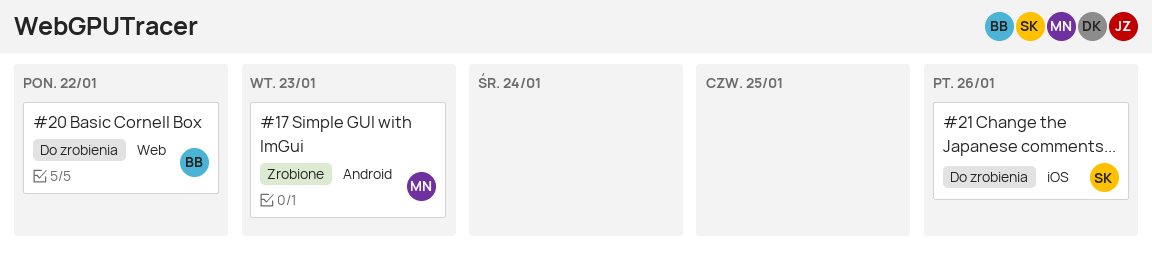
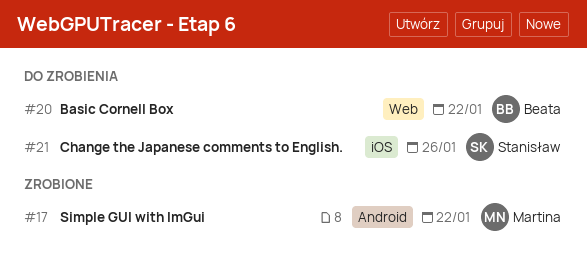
#17, due: Jan 23 -> Jan 22

